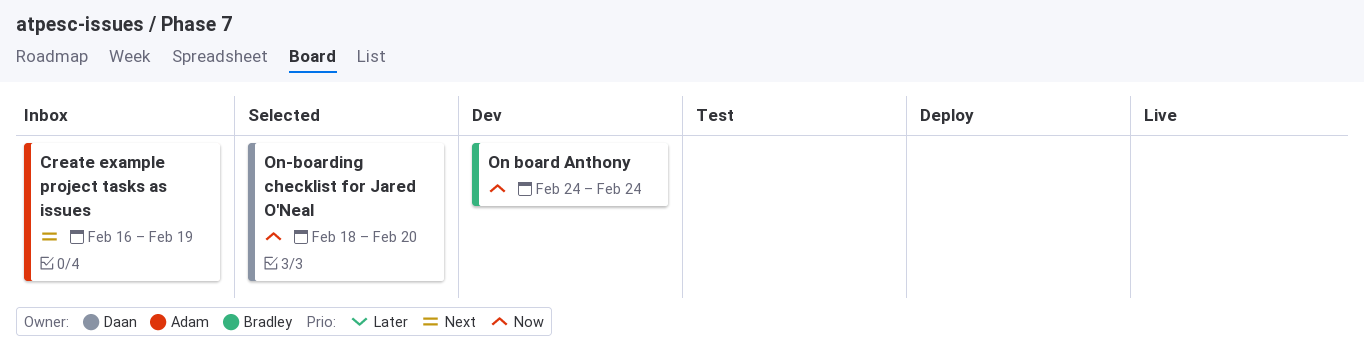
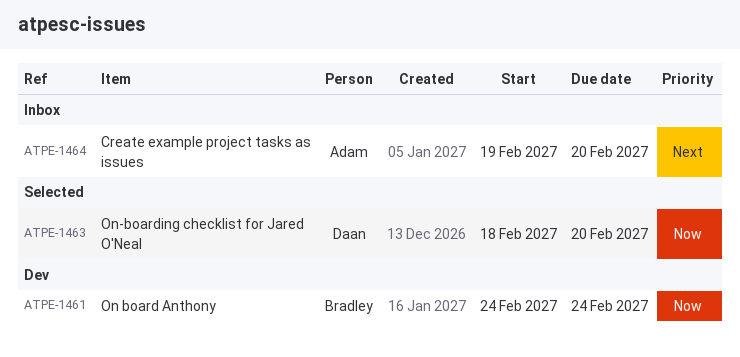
Create example project tasks as issues, start: Feb 16 -> Feb 19
Create example project tasks as issues, due: Feb 19 -> Feb 20

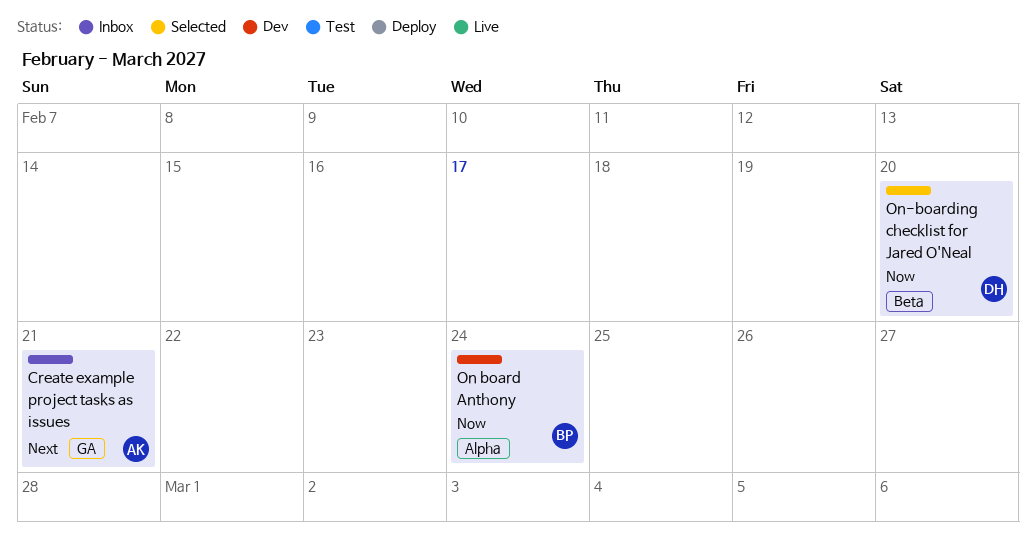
Create example project tasks as issues, due: Feb 20 -> Feb 21

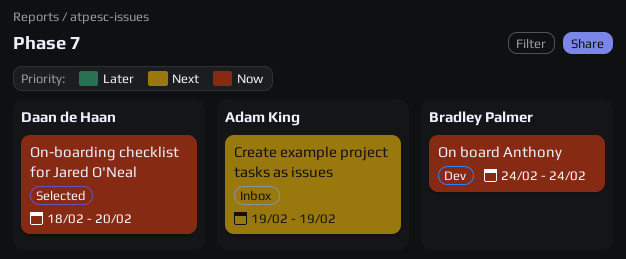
Create example project tasks as issues, due: Feb 21 -> Feb 19

